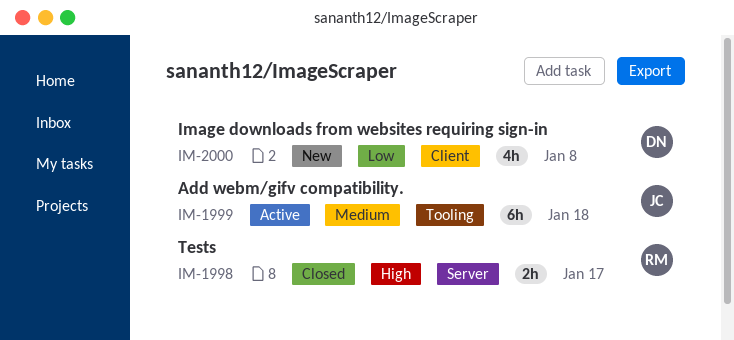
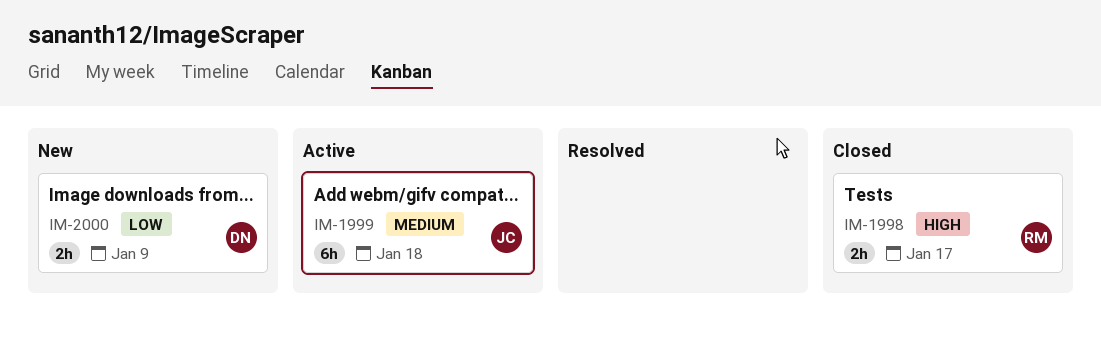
IM-2000, estimate: 4h -> 2h
IM-2000, due: Jan 8 -> Jan 9

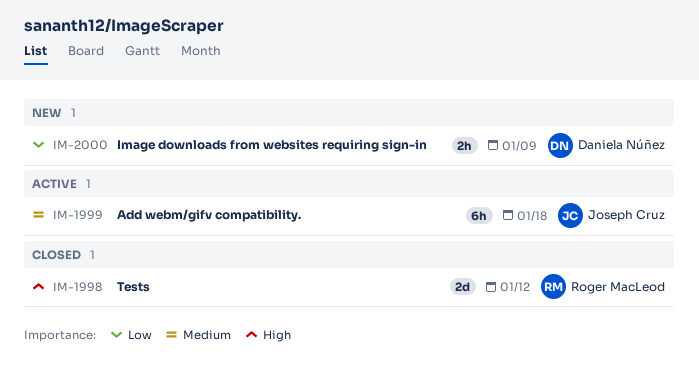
IM-1998, estimate: 2h -> 2d
IM-1998, due: Jan 17 -> Jan 12

